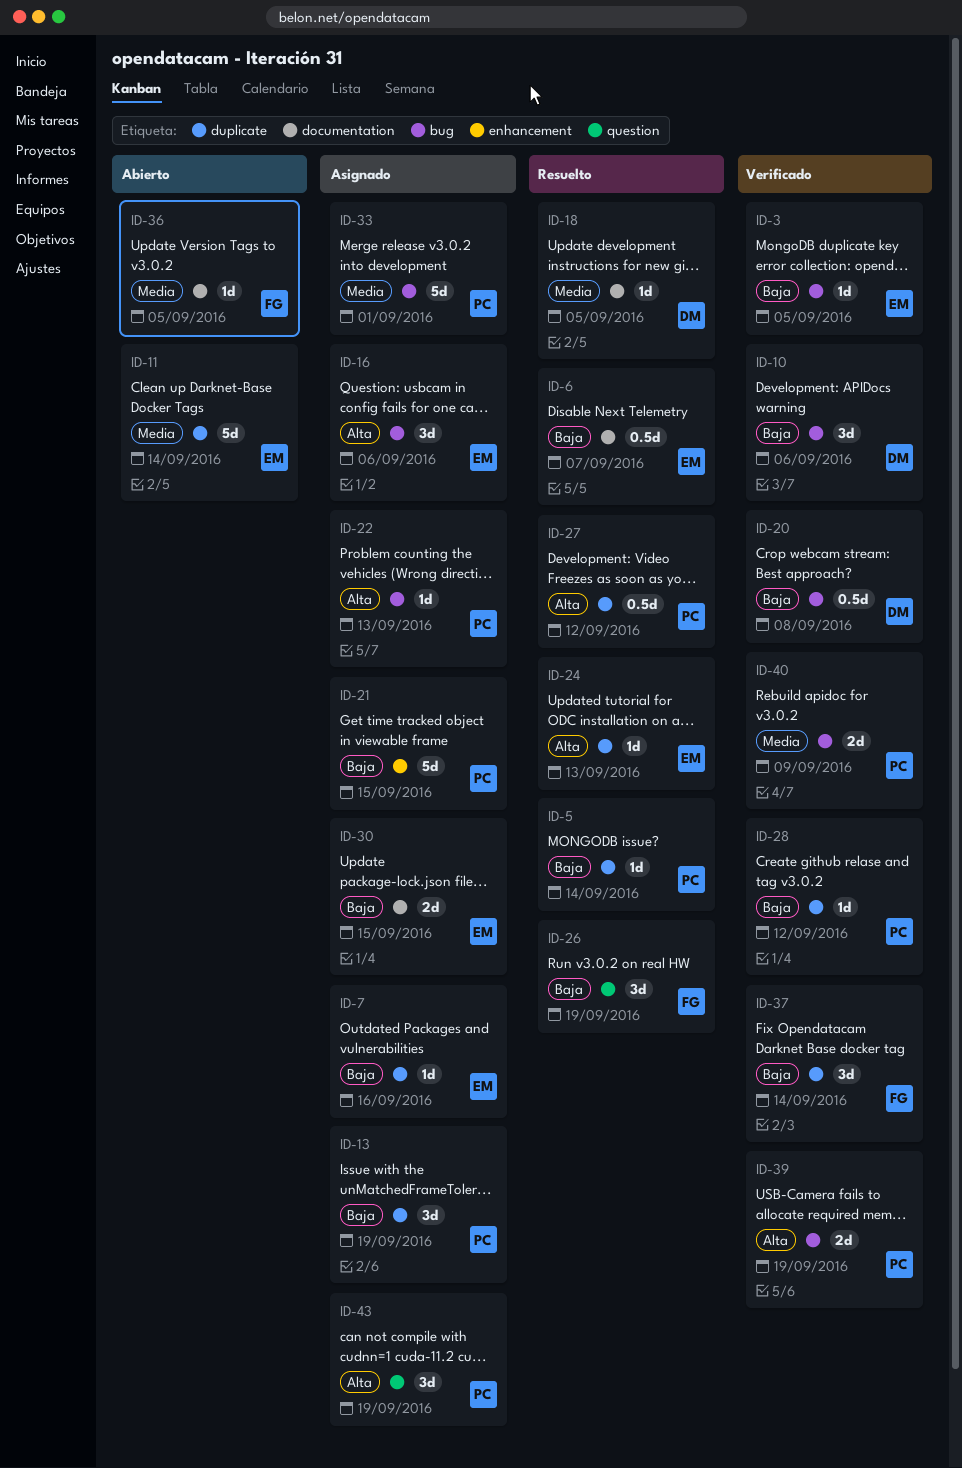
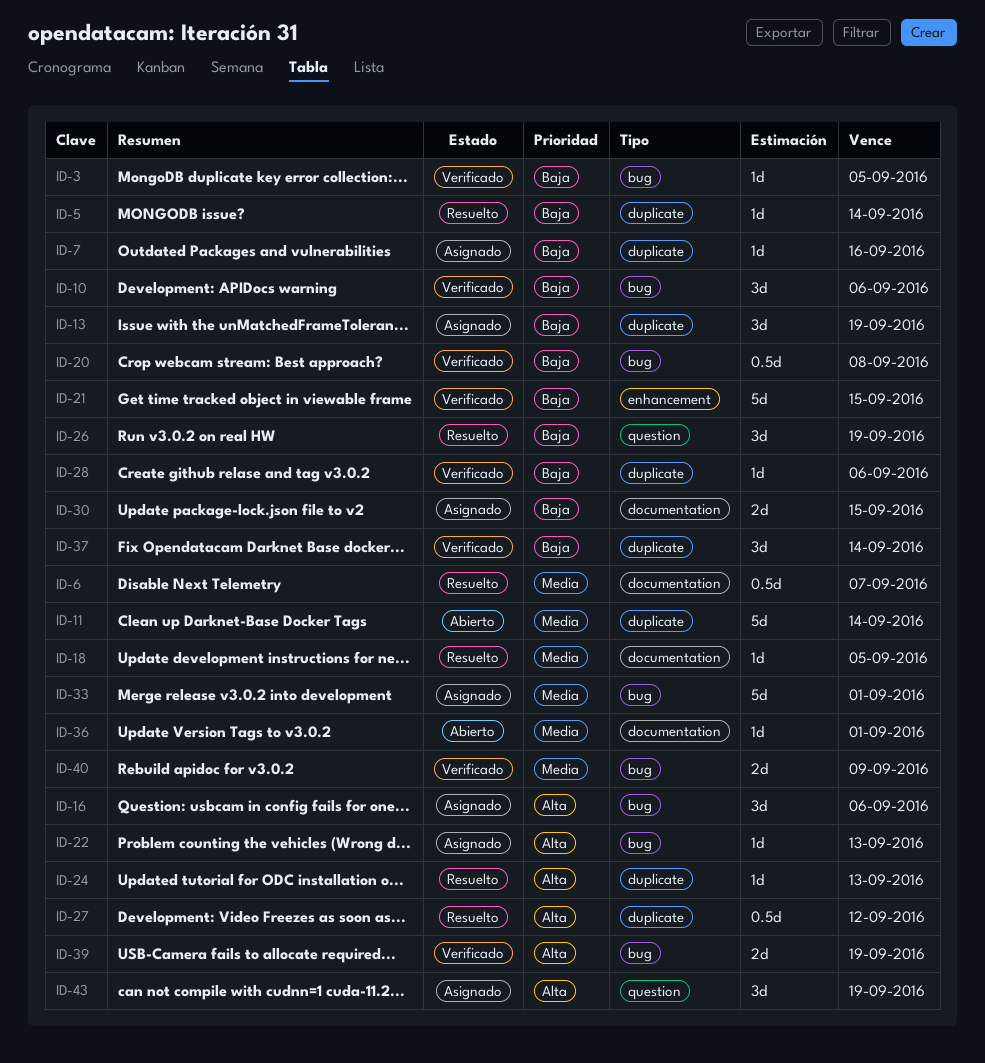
ID-6, priority: Baja -> Media
ID-21, status: Asignado -> Verificado
ID-28, due: Sep 12 -> Sep 6
ID-36, due: Sep 5 -> Sep 1

